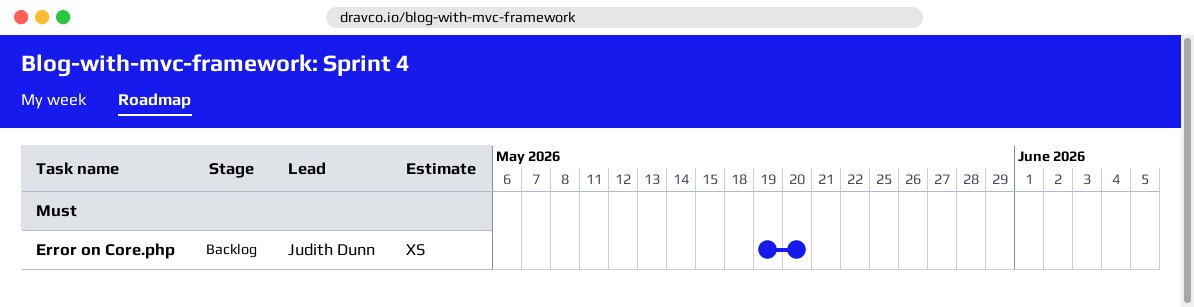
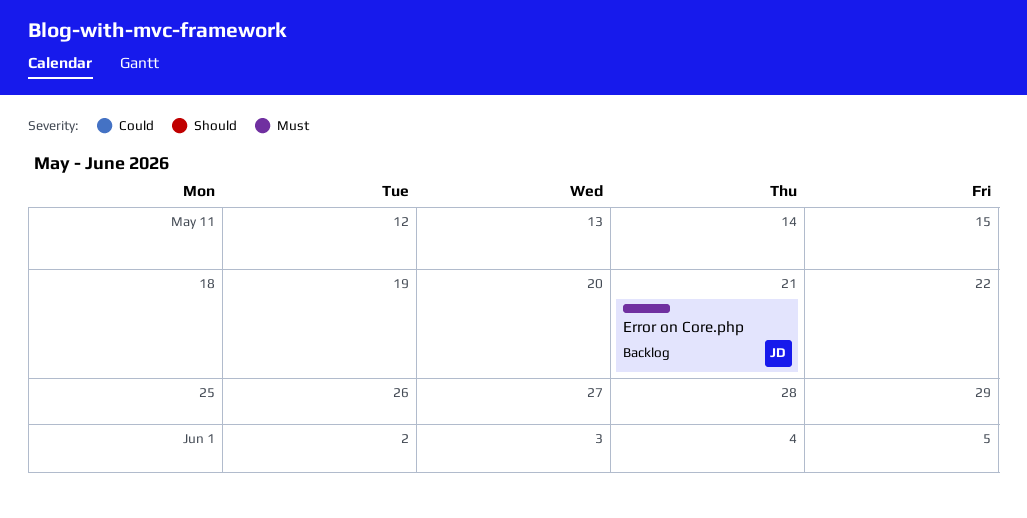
Error on Core.php, due: May 20 -> May 21

